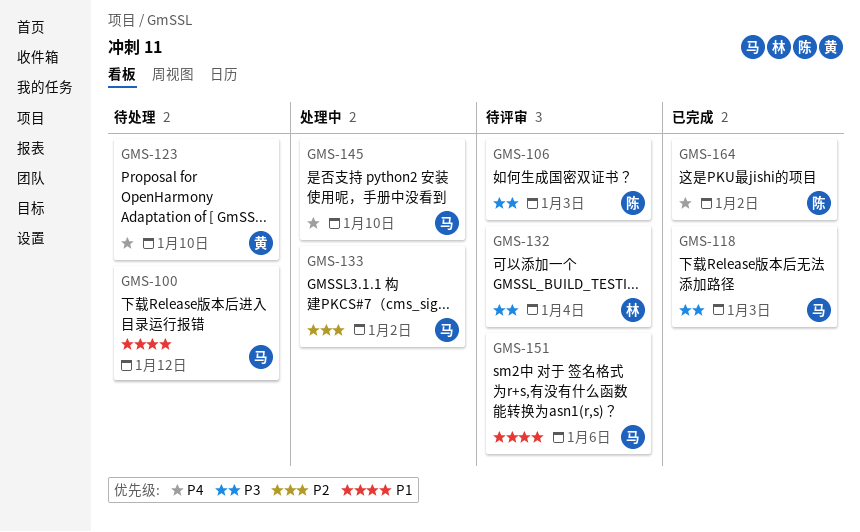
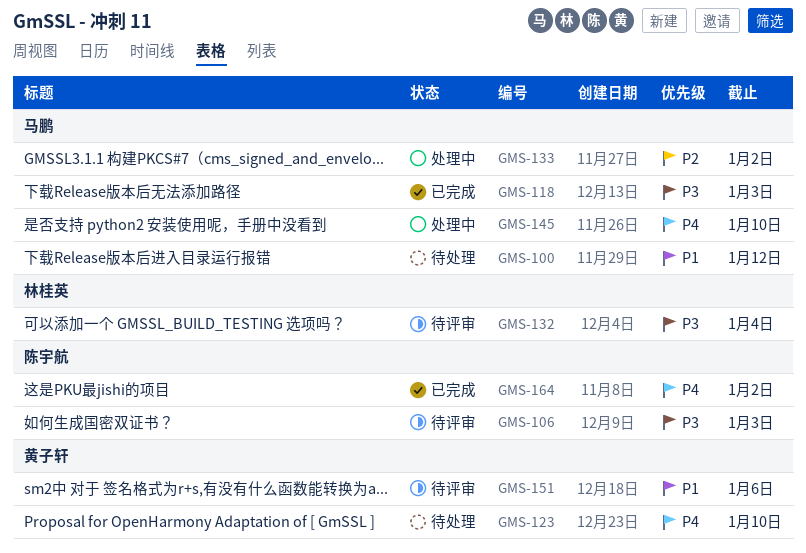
GMS-151, owner: 马鹏 -> 黄子轩

